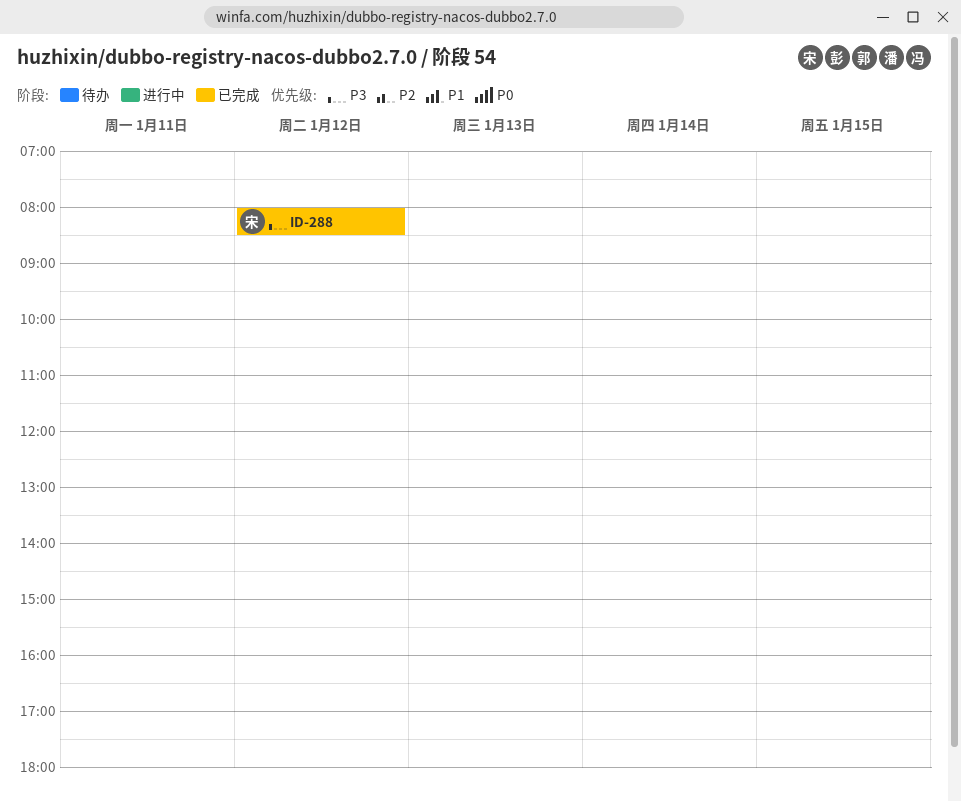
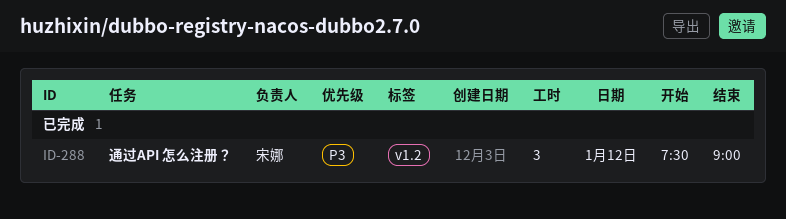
ID-288, begins: 08:00 -> 07:30
ID-288, ends: 08:30 -> 09:00

